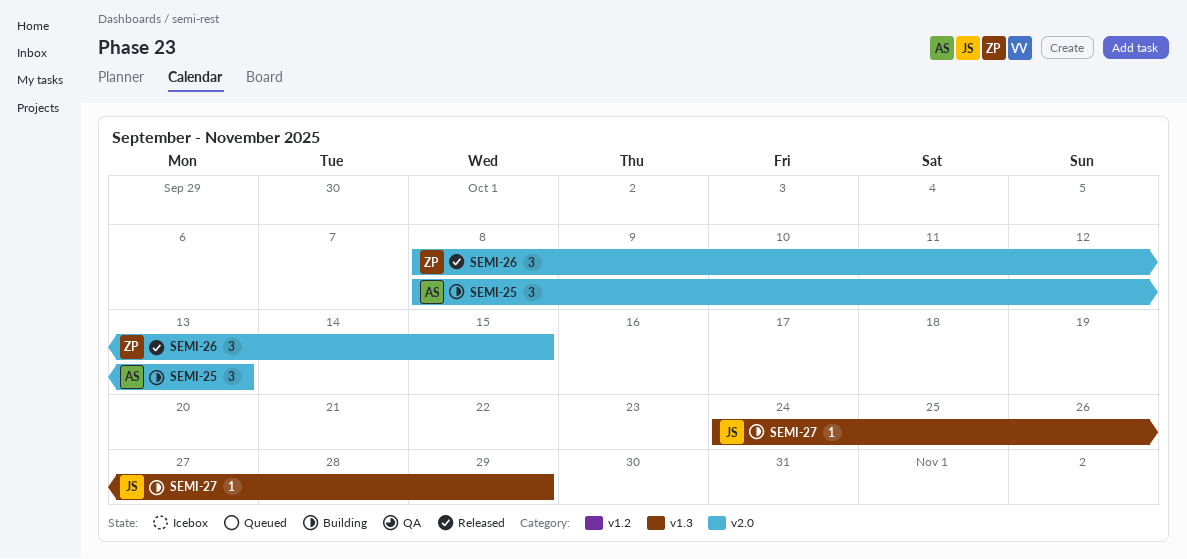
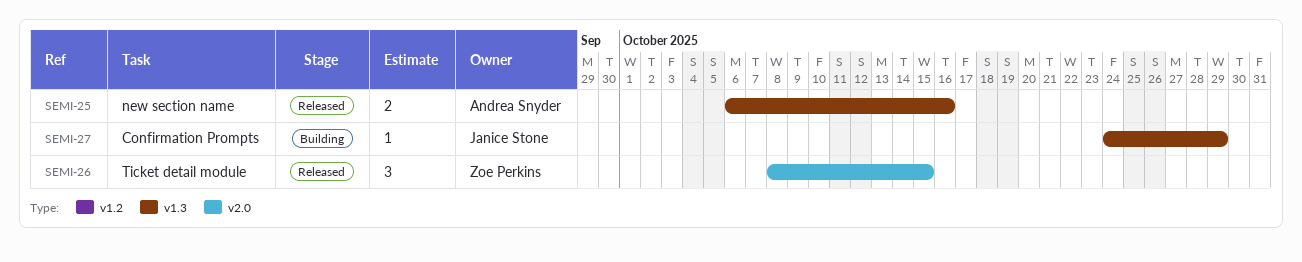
SEMI-25, status: Building -> Released
SEMI-25, label: v2.0 -> v1.3
SEMI-25, estimate: 3 -> 2
SEMI-25, start: Oct 8 -> Oct 6
SEMI-25, due: Oct 13 -> Oct 16

